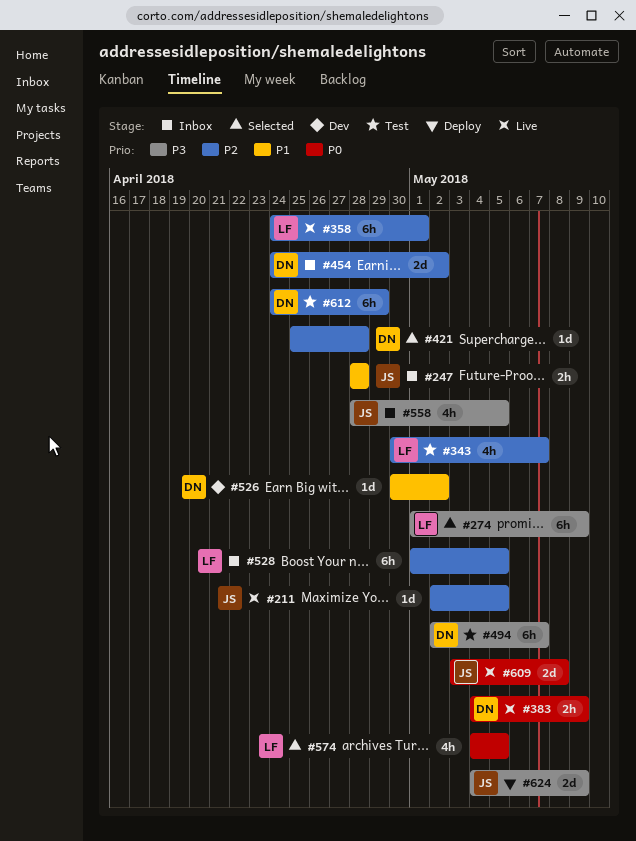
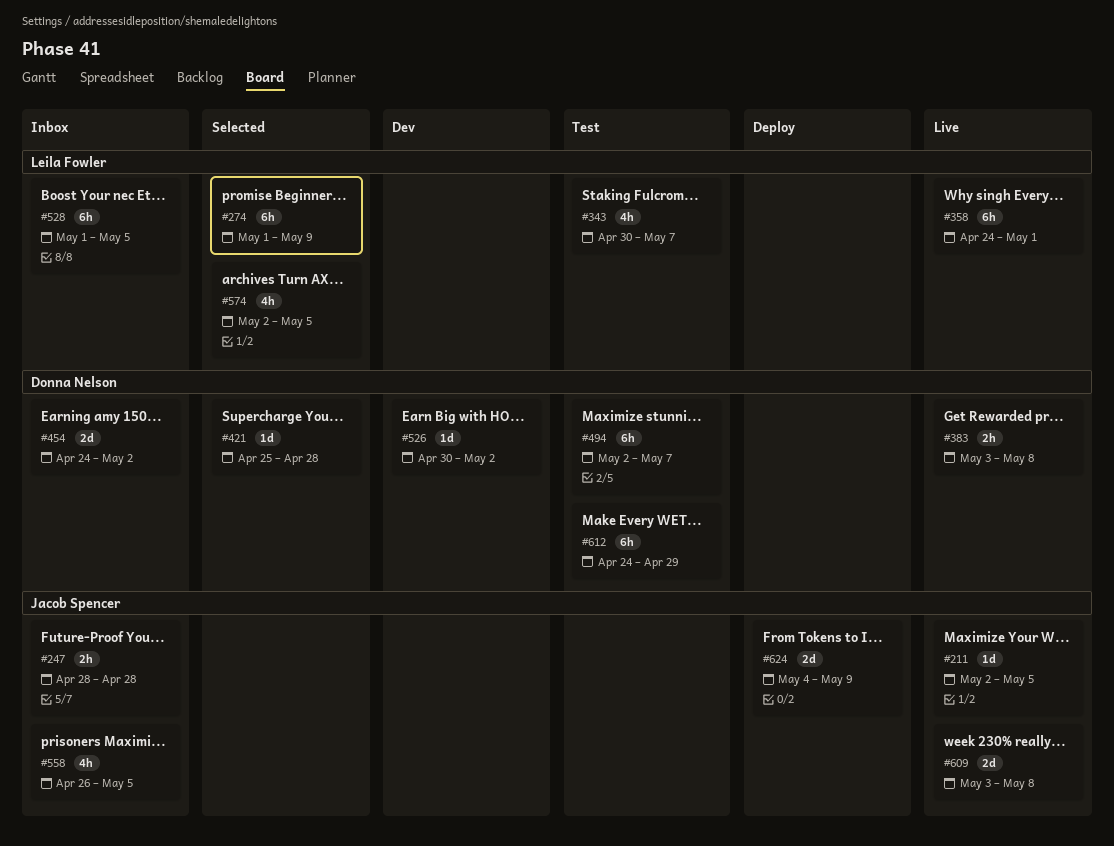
#383, start: May 4 -> May 3
#383, due: May 9 -> May 8
#558, start: Apr 28 -> Apr 26
#574, start: May 4 -> May 2

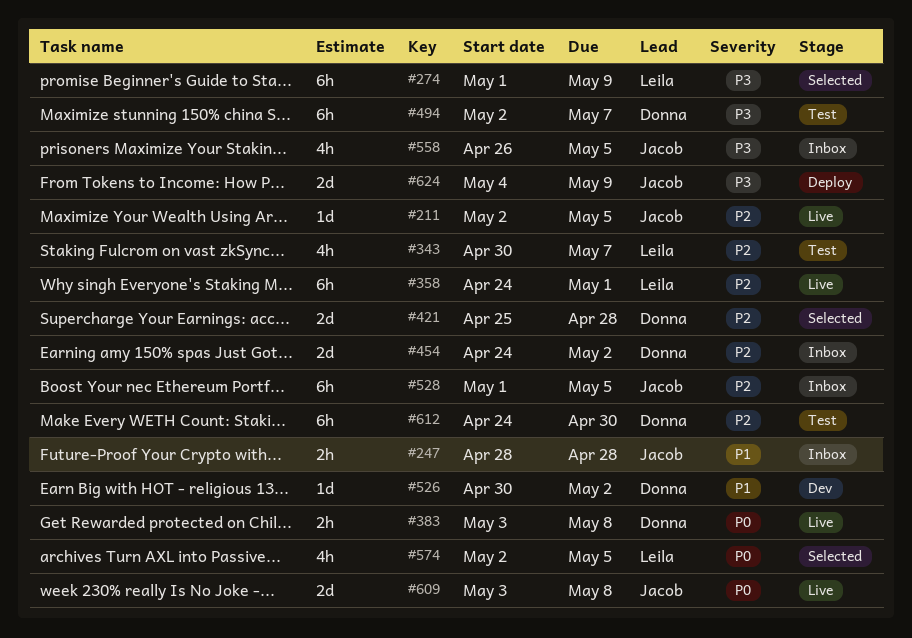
#421, estimate: 1d -> 2d
#528, owner: Leila Fowler -> Jacob Spencer
#612, due: Apr 29 -> Apr 30

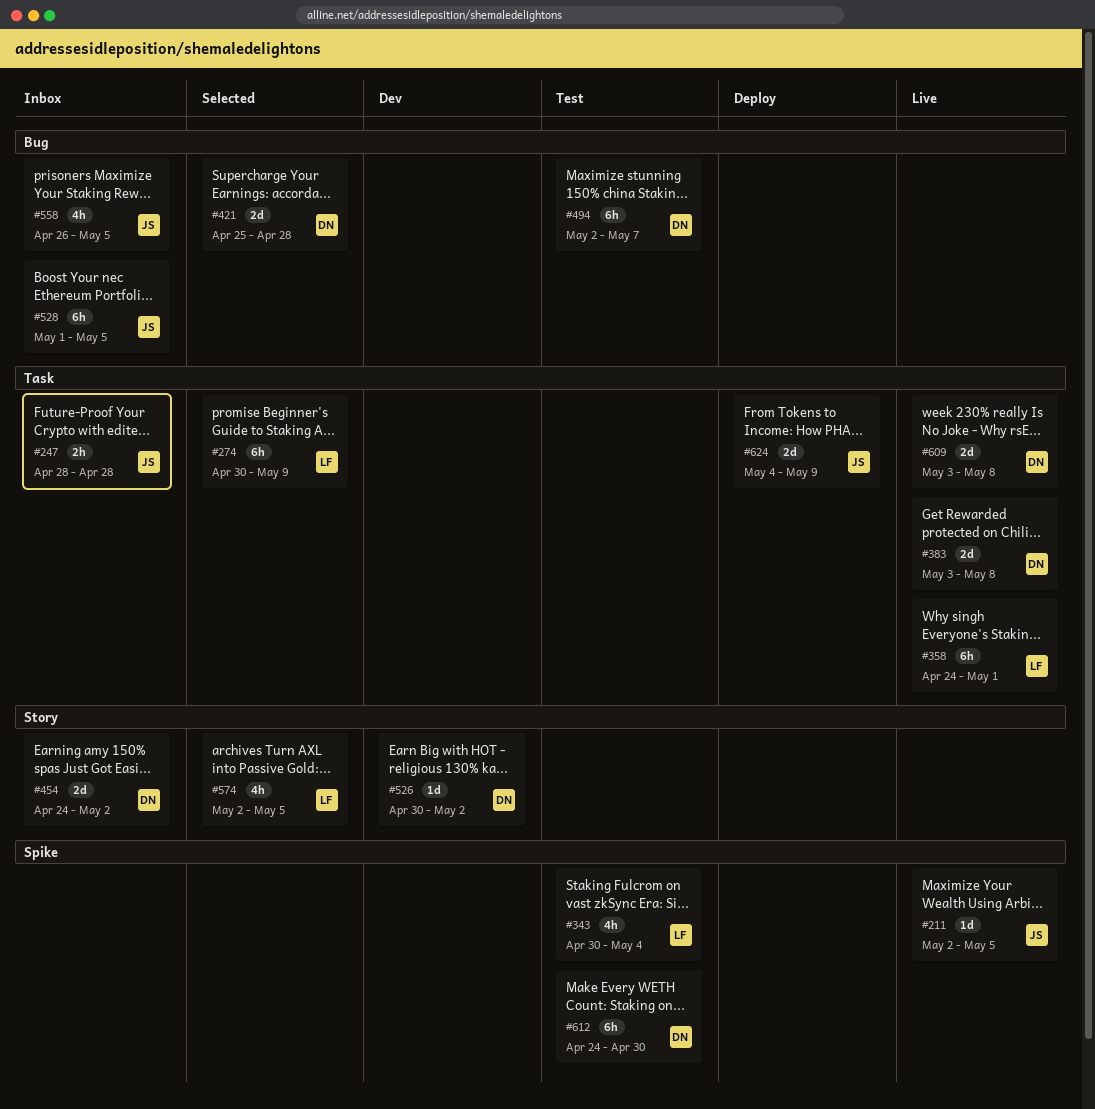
#274, start: May 1 -> Apr 30
#343, due: May 7 -> May 4
#383, estimate: 2h -> 2d
#609, owner: Jacob -> Donna

